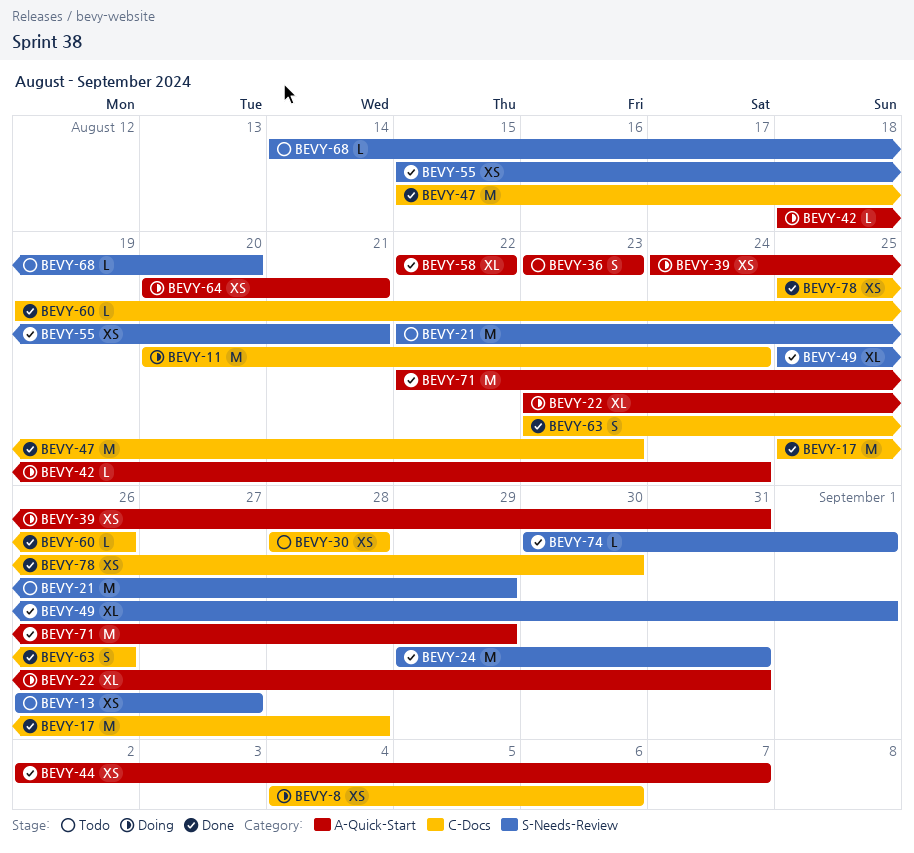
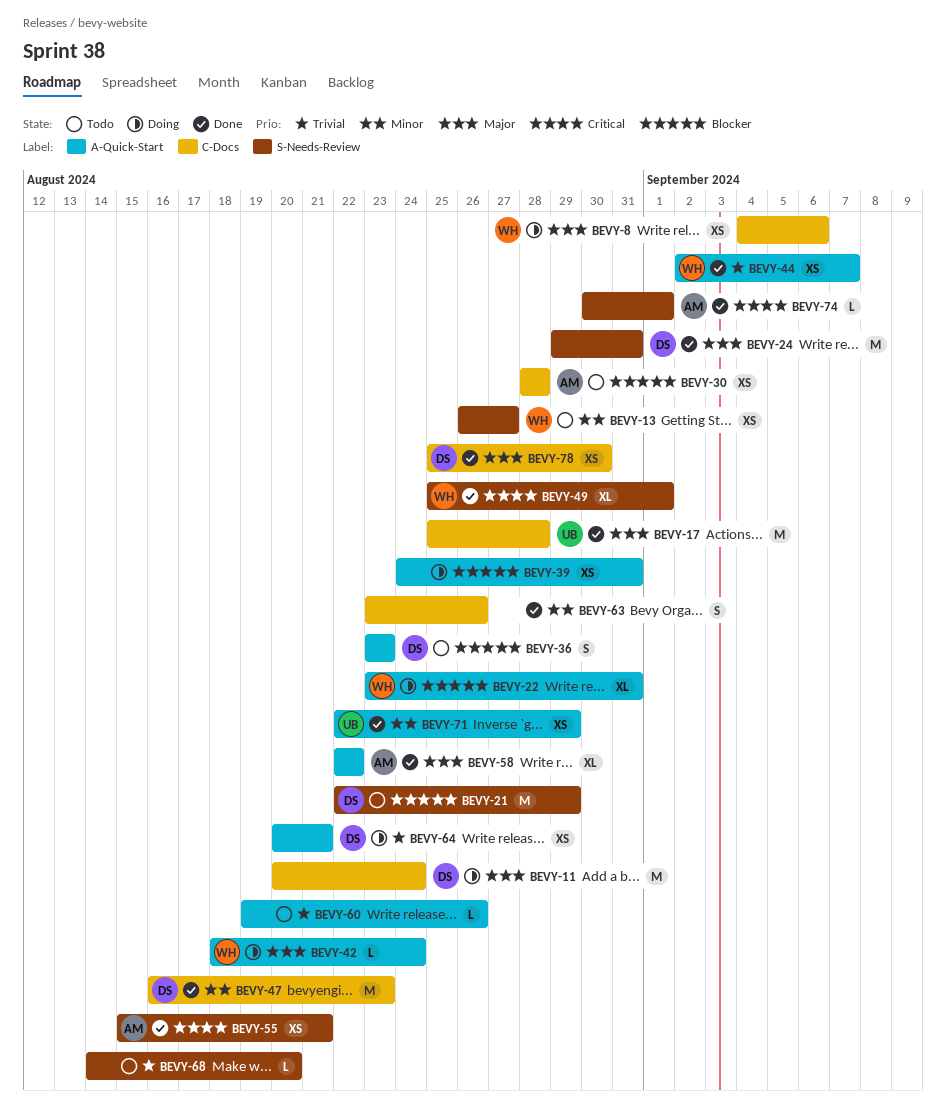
BEVY-47, start: Aug 15 -> Aug 16
BEVY-60, status: Done -> Todo
BEVY-60, label: C-Docs -> A-Quick-Start
BEVY-71, estimate: M -> XS

